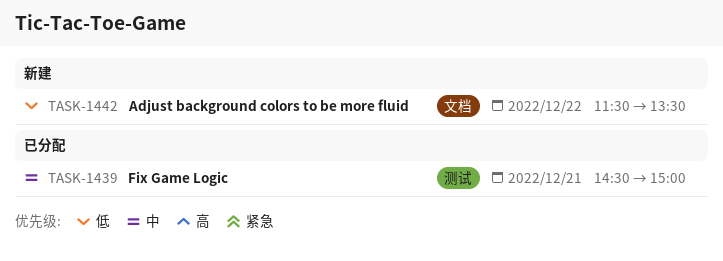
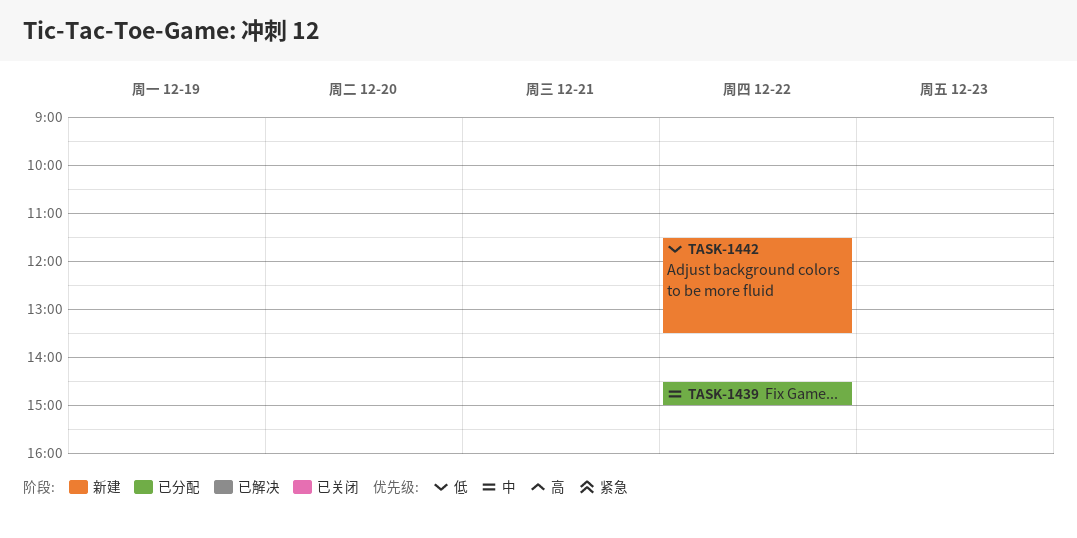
TASK-1439, day: Dec 21 -> Dec 22

